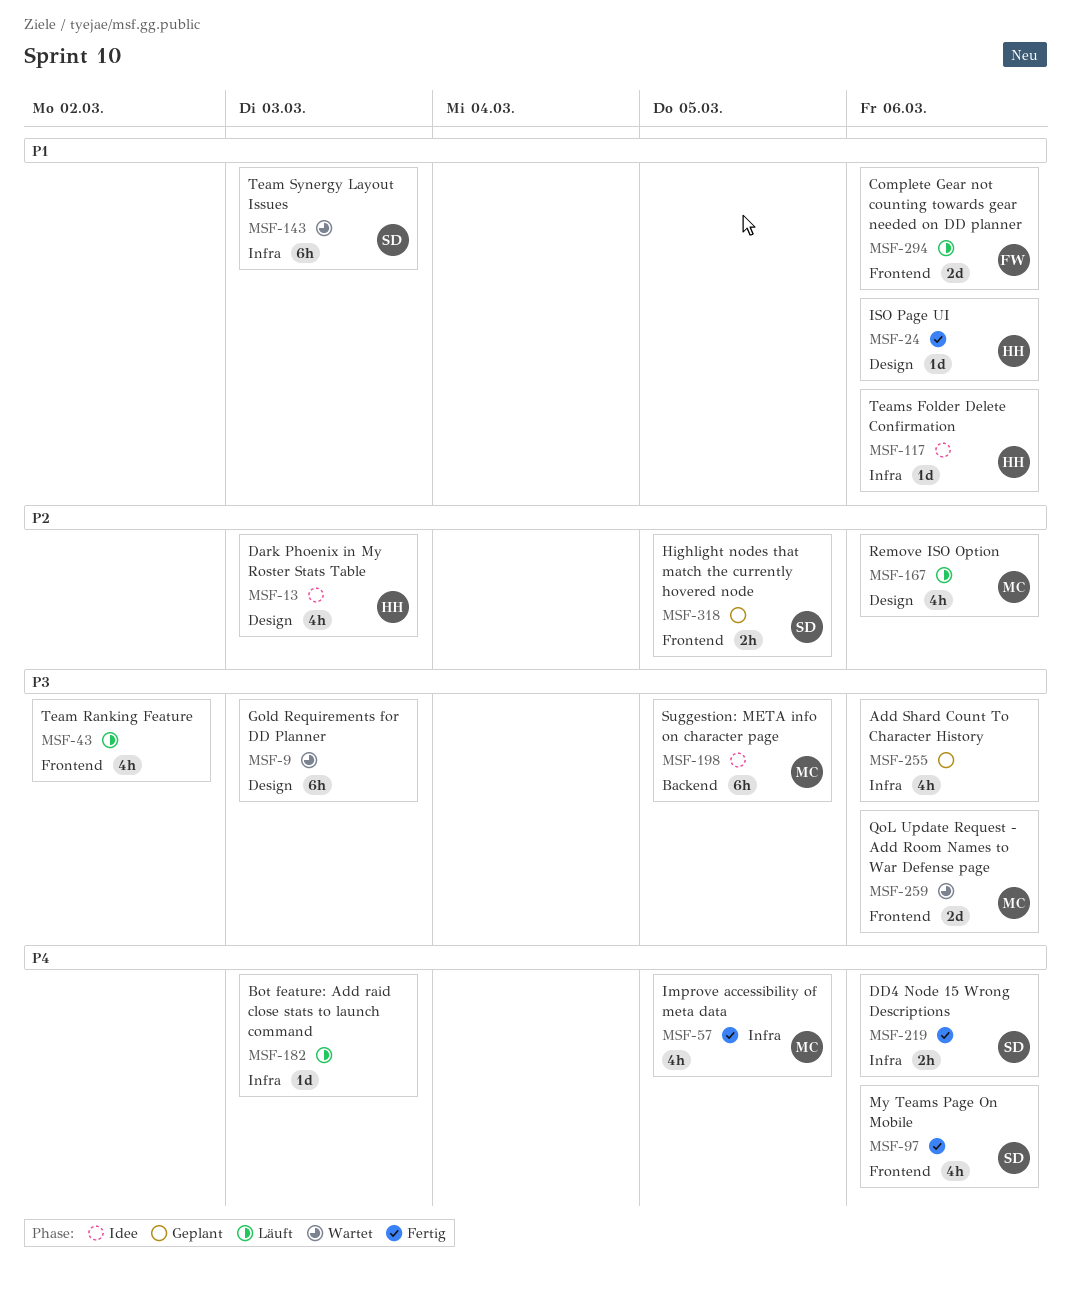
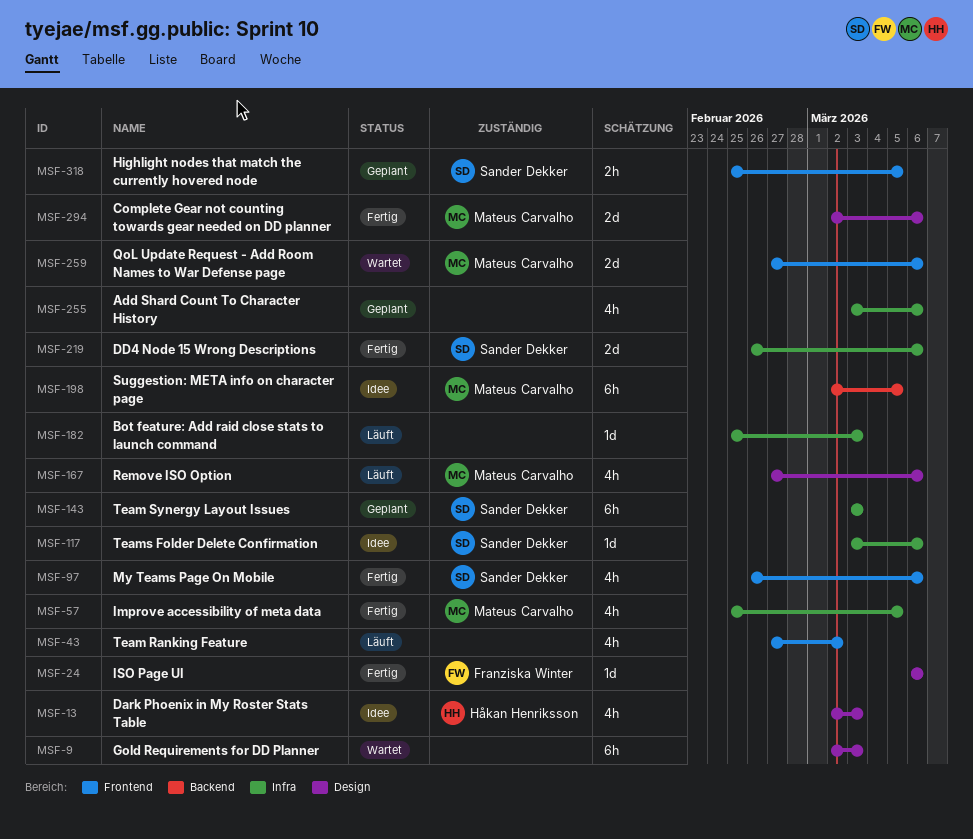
MSF-24, owner: Håkan Henriksson -> Franziska Winter
MSF-117, owner: Håkan Henriksson -> Sander Dekker
MSF-143, status: Wartet -> Geplant
MSF-219, estimate: 2h -> 2d
MSF-294, status: Läuft -> Fertig
MSF-294, owner: Franziska Winter -> Mateus Carvalho
MSF-294, label: Frontend -> Design

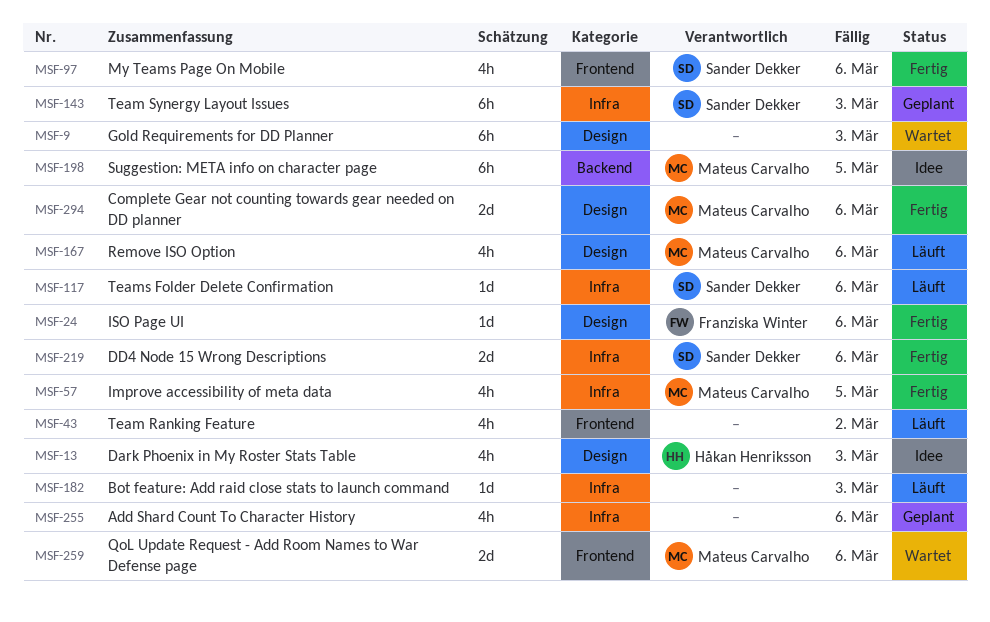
MSF-117, status: Idee -> Läuft
MSF-318: present -> none

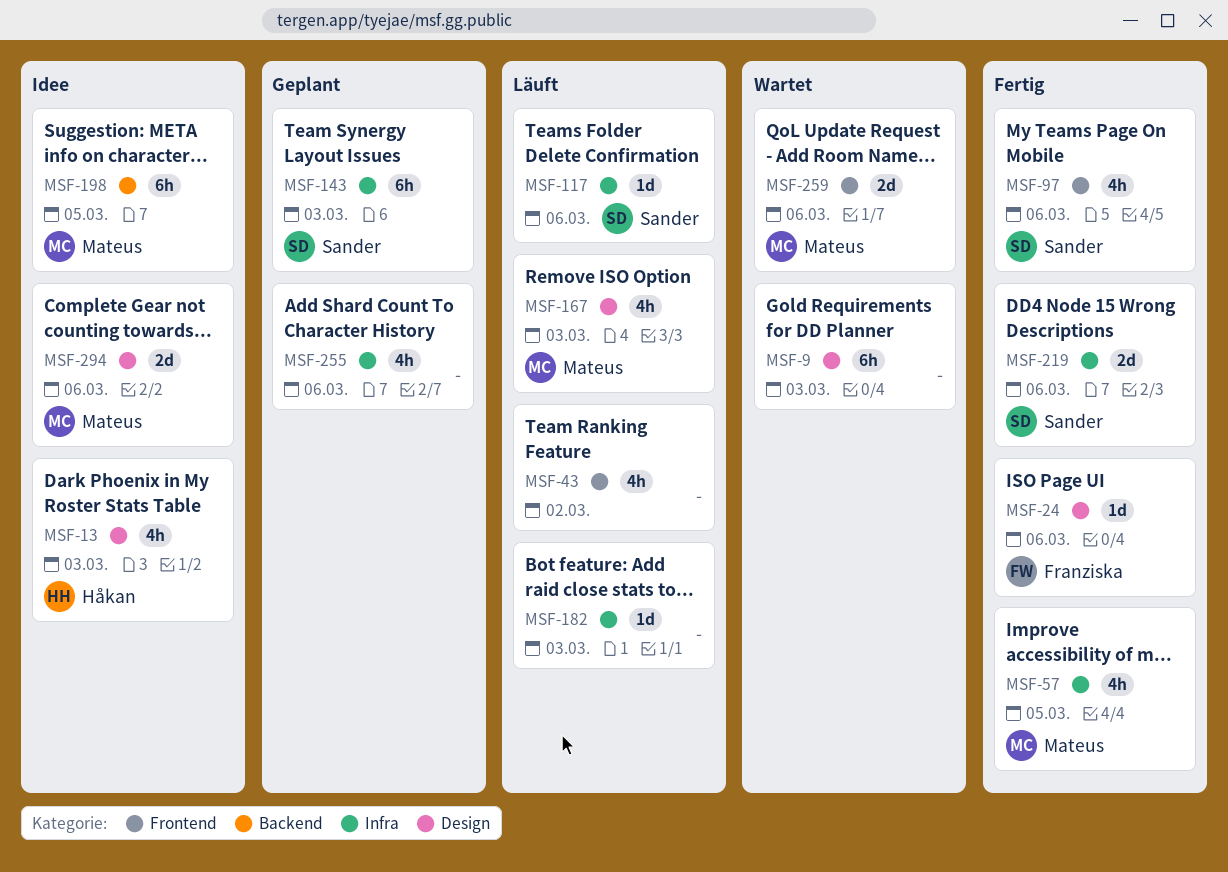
MSF-167, due: Mar 6 -> Mar 3
MSF-294, status: Fertig -> Idee

